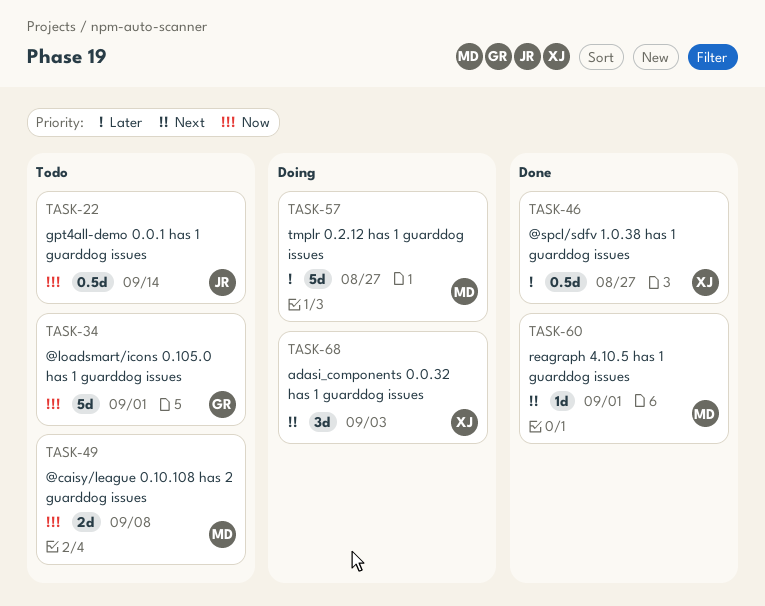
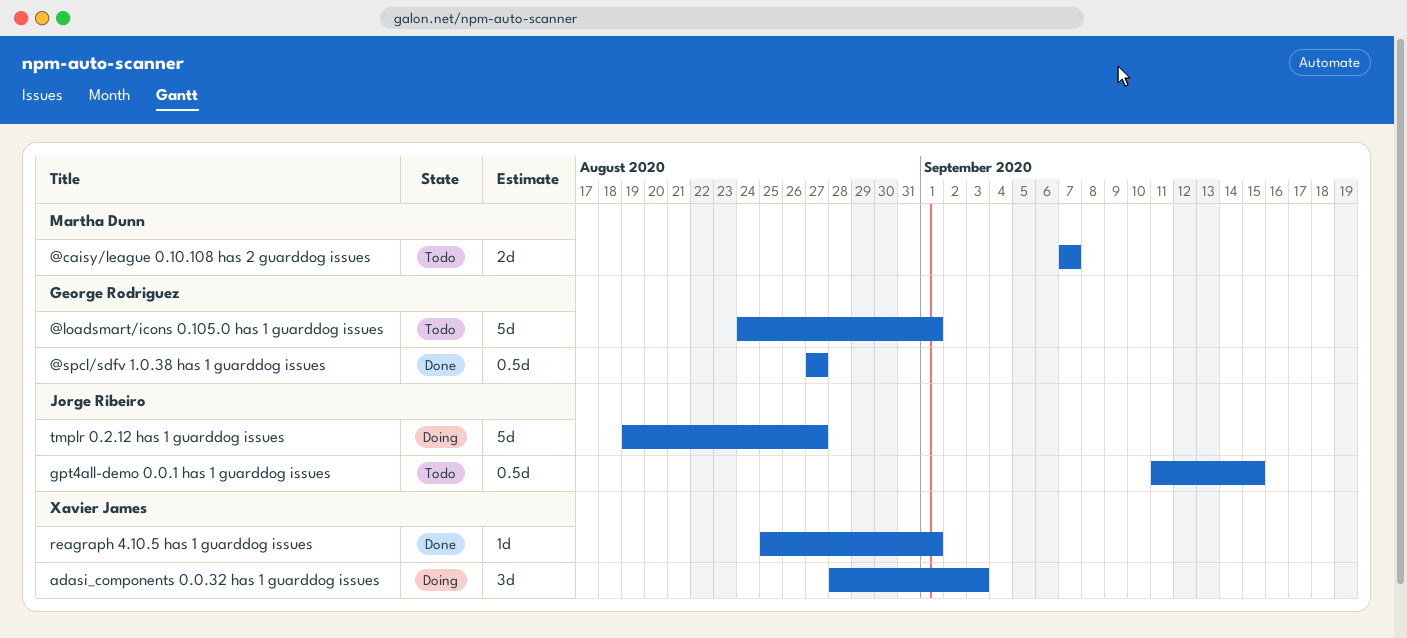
@caisy/league 0.10.108 has 2 guarddog issues, due: Sep 8 -> Sep 7
@spcl/sdfv 1.0.38 has 1 guarddog issues, owner: Xavier James -> George Rodriguez
gpt4all-demo 0.0.1 has 1 guarddog issues, due: Sep 14 -> Sep 15
reagraph 4.10.5 has 1 guarddog issues, owner: Martha Dunn -> Xavier James
tmplr 0.2.12 has 1 guarddog issues, owner: Martha Dunn -> Jorge Ribeiro

